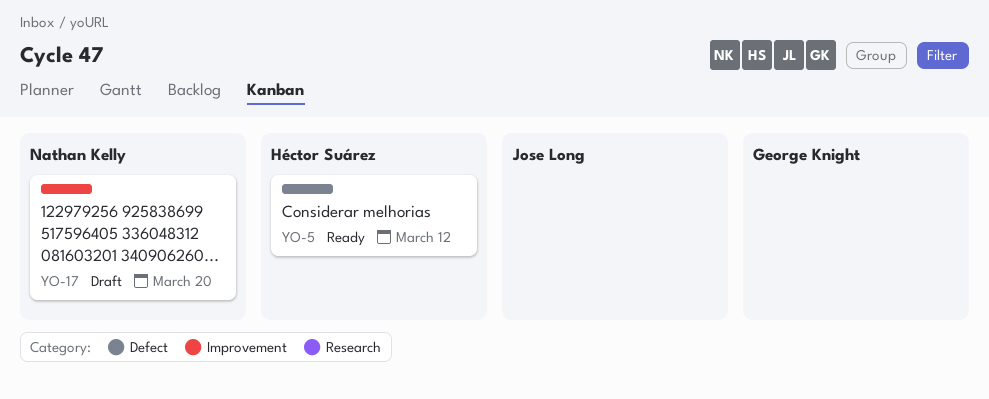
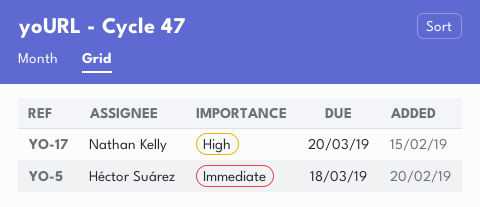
YO-5, due: Mar 12 -> Mar 18

